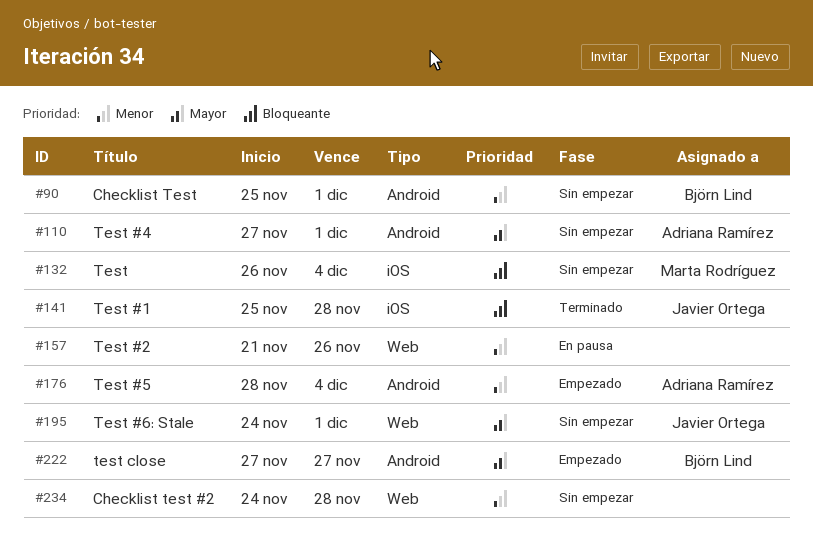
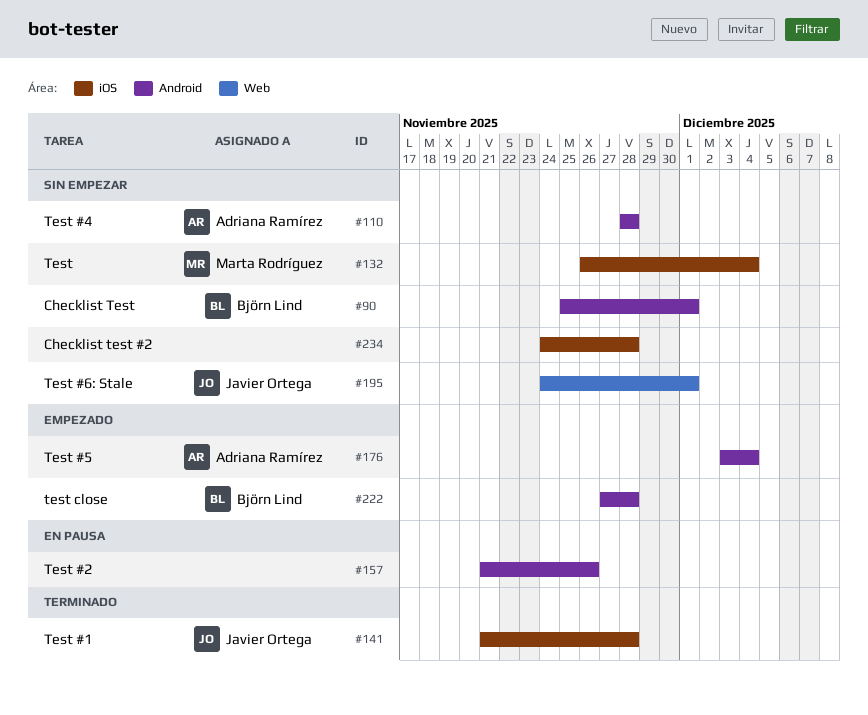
#110, start: Nov 27 -> Nov 28
#110, due: Dec 1 -> Nov 28
#141, start: Nov 25 -> Nov 21
#157, label: Web -> Android
#176, start: Nov 28 -> Dec 3
#222, due: Nov 27 -> Nov 28
#234, label: Web -> iOS

